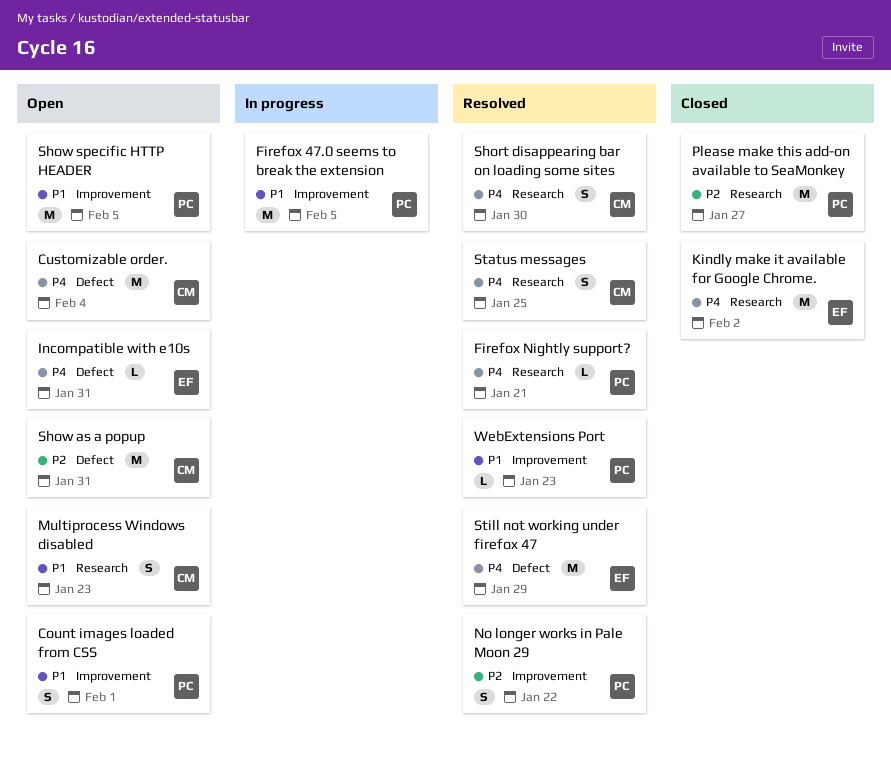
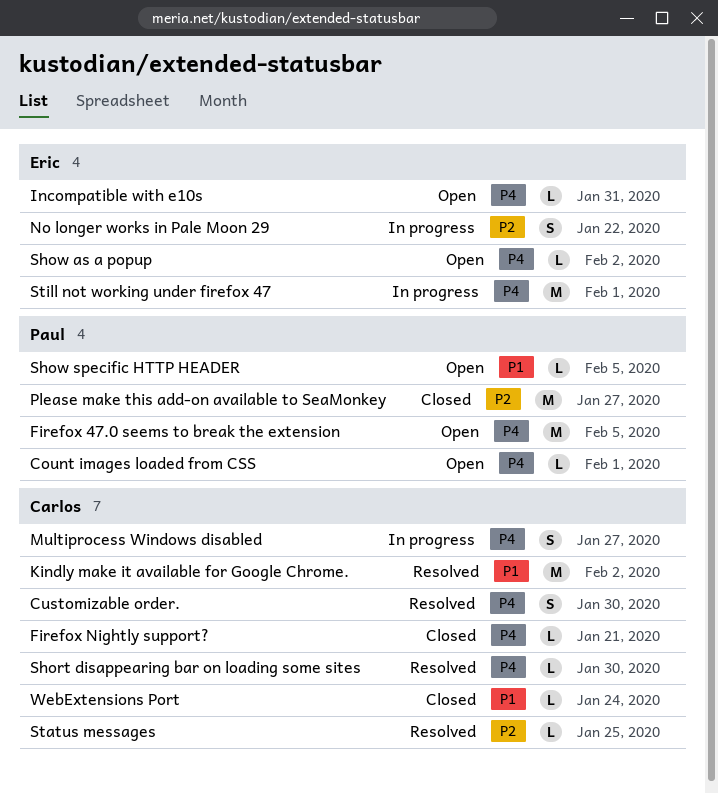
Count images loaded from CSS, priority: P1 -> P4
Count images loaded from CSS, estimate: S -> L
Customizable order., status: Open -> Resolved
Customizable order., estimate: M -> S
Customizable order., due: Feb 4 -> Jan 30
Firefox 47.0 seems to break the extension, status: In progress -> Open
Firefox 47.0 seems to break the extension, priority: P1 -> P4
Firefox Nightly support?, status: Resolved -> Closed
Firefox Nightly support?, owner: Paul -> Carlos
Kindly make it available for Google Chrome., status: Closed -> Resolved
Kindly make it available for Google Chrome., owner: Eric -> Carlos
Kindly make it available for Google Chrome., priority: P4 -> P1
Multiprocess Windows disabled, status: Open -> In progress
Multiprocess Windows disabled, priority: P1 -> P4
Multiprocess Windows disabled, due: Jan 23 -> Jan 27
No longer works in Pale Moon 29, status: Resolved -> In progress
No longer works in Pale Moon 29, owner: Paul -> Eric
Short disappearing bar on loading some sites, estimate: S -> L
Show as a popup, owner: Carlos -> Eric
Show as a popup, priority: P2 -> P4
Show as a popup, estimate: M -> L
Show as a popup, due: Jan 31 -> Feb 2
Show specific HTTP HEADER, estimate: M -> L
Status messages, priority: P4 -> P2
Status messages, estimate: S -> L
Still not working under firefox 47, status: Resolved -> In progress
Still not working under firefox 47, due: Jan 29 -> Feb 1
WebExtensions Port, status: Resolved -> Closed
WebExtensions Port, owner: Paul -> Carlos
WebExtensions Port, due: Jan 23 -> Jan 24

